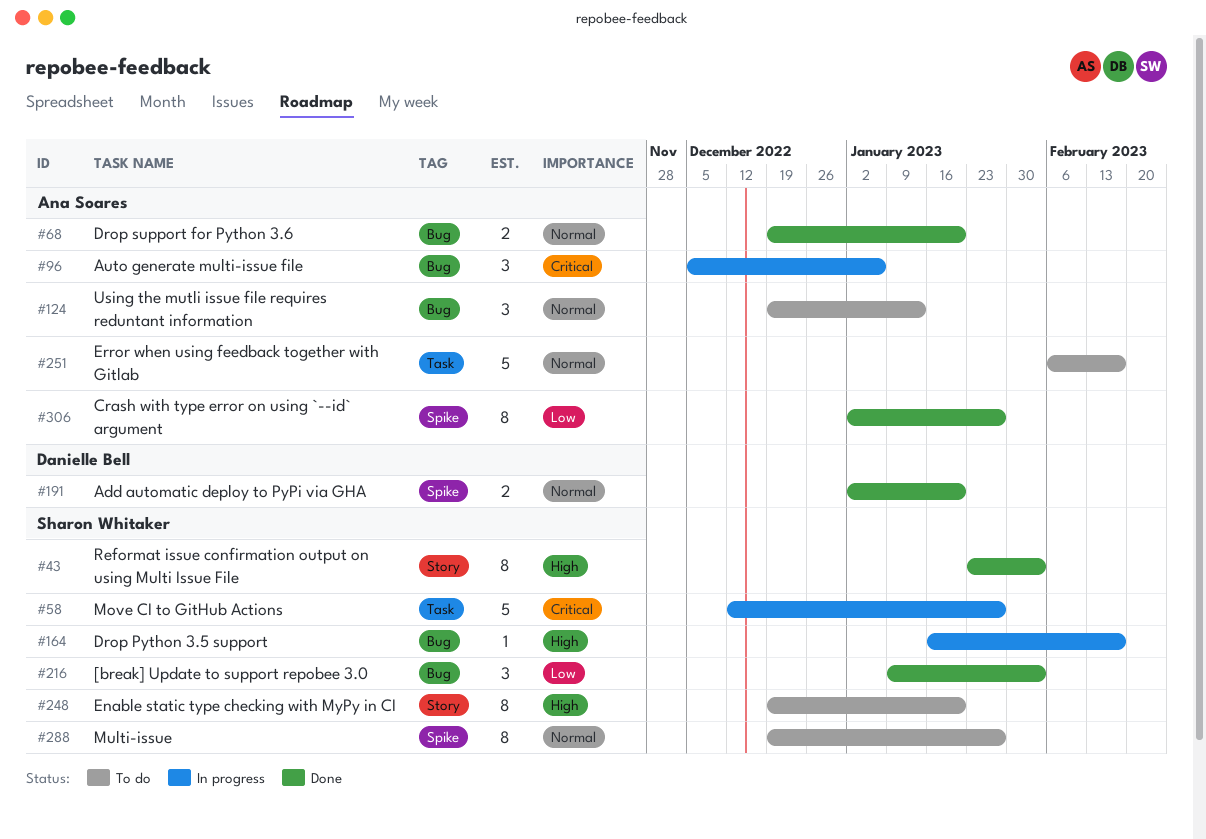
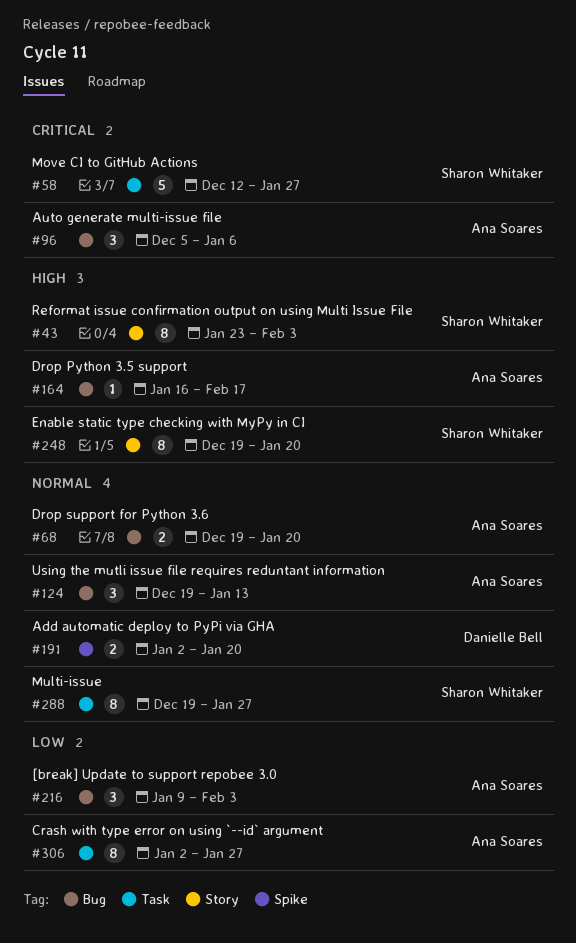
#164, owner: Sharon Whitaker -> Ana Soares
#216, owner: Sharon Whitaker -> Ana Soares
#251: present -> none
#288, label: Spike -> Task
#306, label: Spike -> Task

